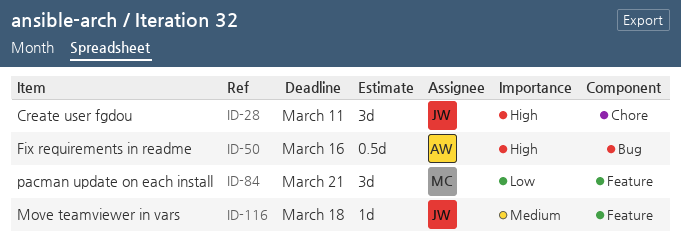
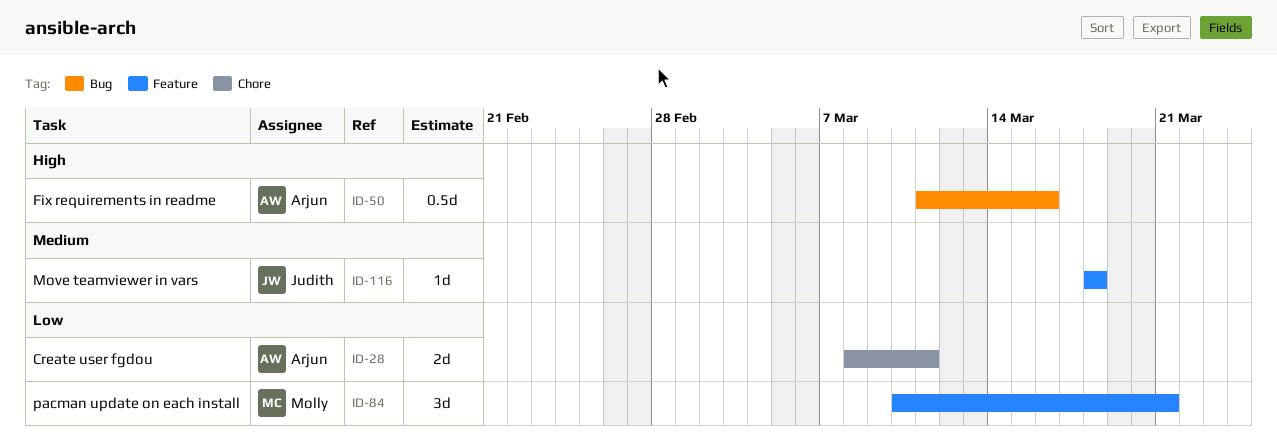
ID-28, owner: Judith -> Arjun
ID-28, priority: High -> Low
ID-28, estimate: 3d -> 2d

